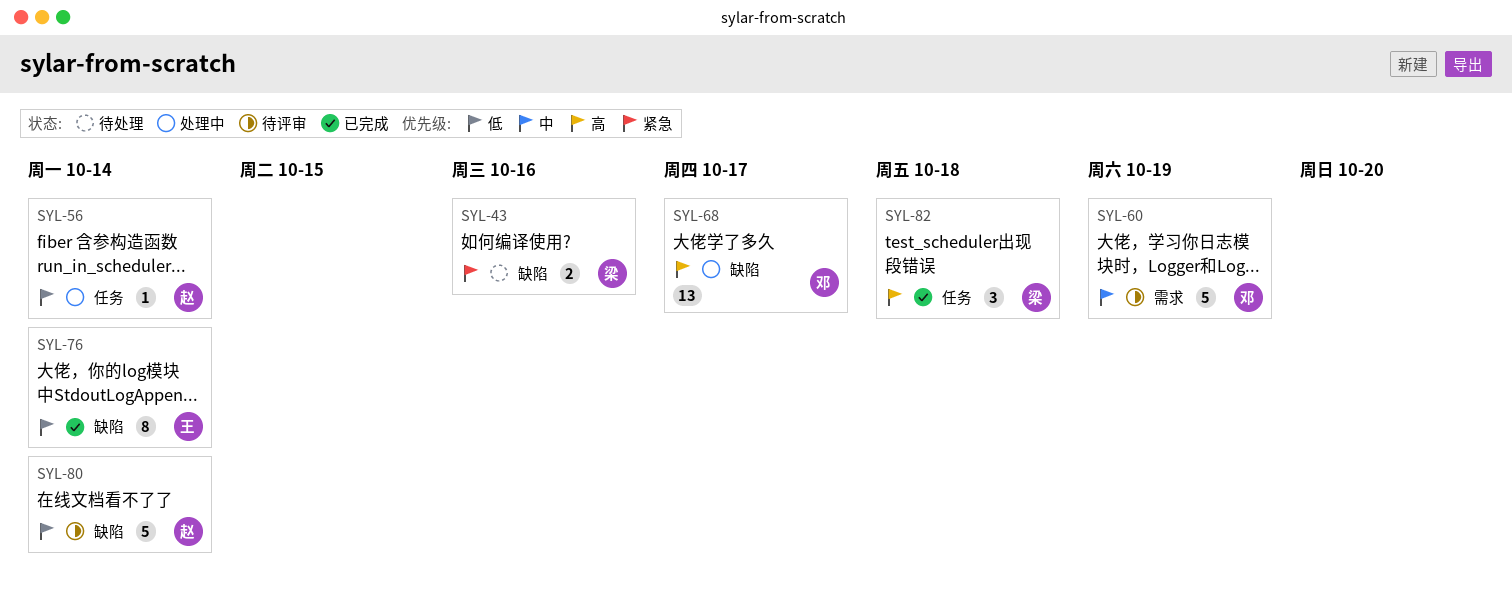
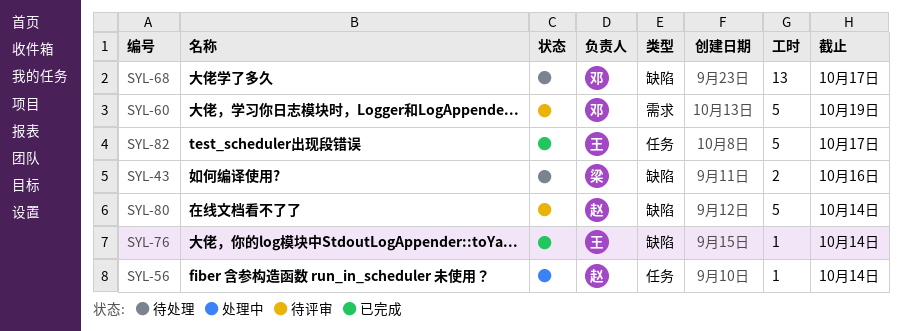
SYL-68, status: 处理中 -> 待处理
SYL-76, estimate: 8 -> 1
SYL-82, owner: 梁 -> 王
SYL-82, estimate: 3 -> 5
SYL-82, due: Oct 18 -> Oct 17

